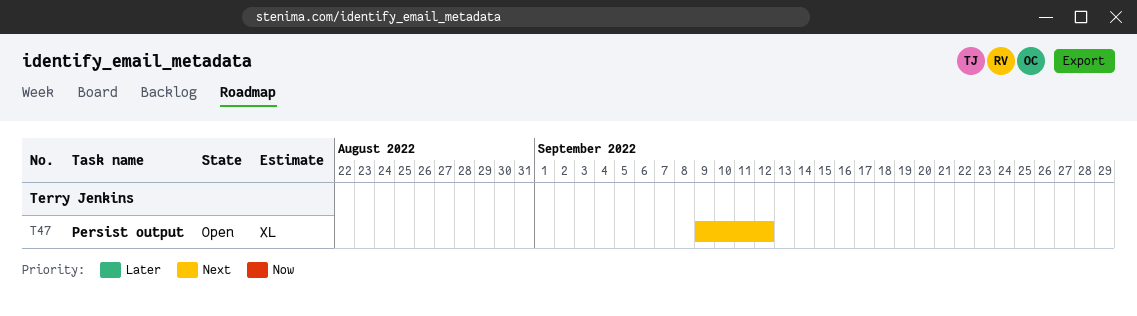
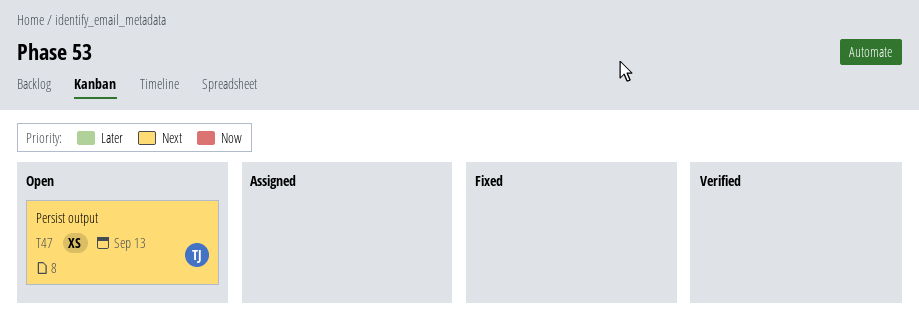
T47, estimate: XL -> XS
T47, due: Sep 12 -> Sep 13

